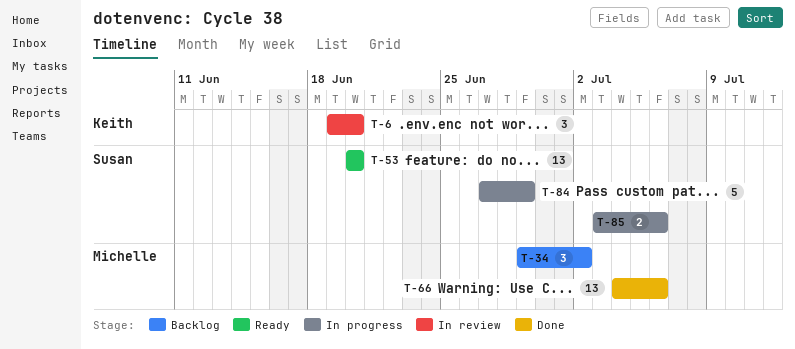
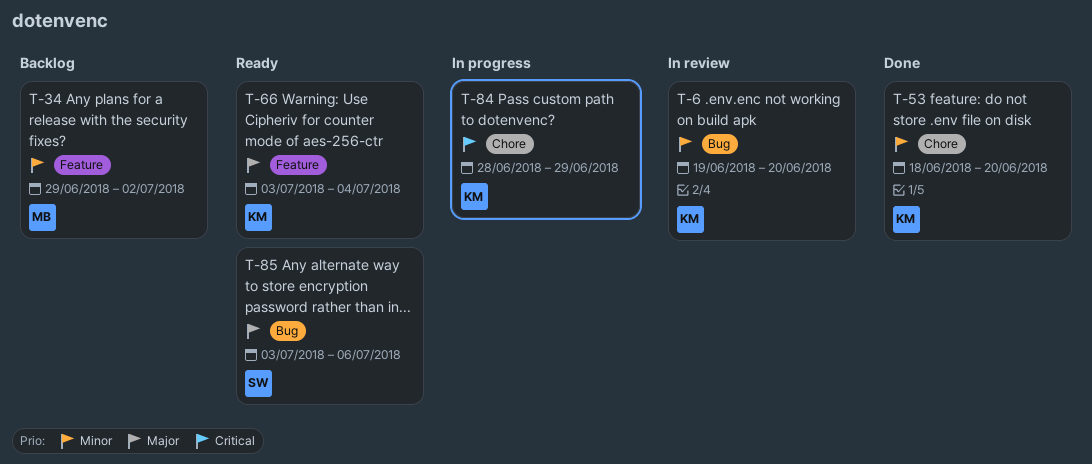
T-53, status: Ready -> Done
T-53, owner: Susan -> Keith
T-53, start: Jun 20 -> Jun 18
T-66, status: Done -> Ready
T-66, owner: Michelle -> Keith
T-66, start: Jul 4 -> Jul 3
T-66, due: Jul 6 -> Jul 4
T-84, owner: Susan -> Keith
T-84, start: Jun 27 -> Jun 28
T-85, status: In progress -> Ready

